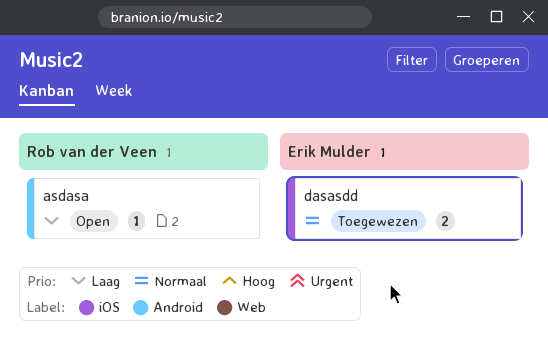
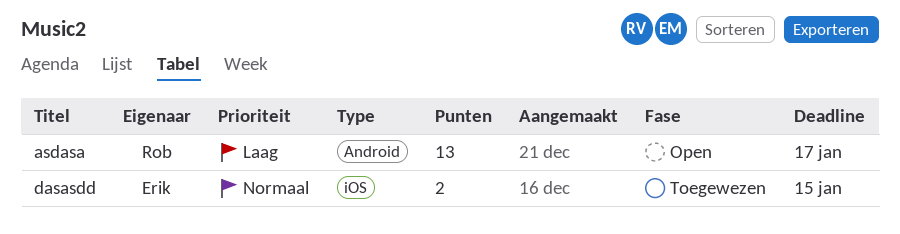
asdasa, estimate: 1 -> 13

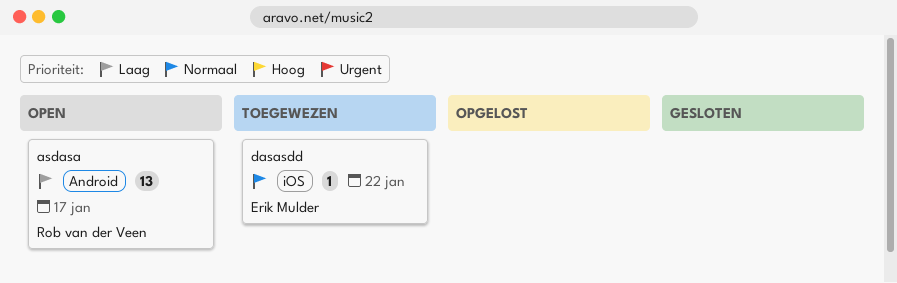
dasasdd, estimate: 2 -> 1
dasasdd, due: Jan 15 -> Jan 22

